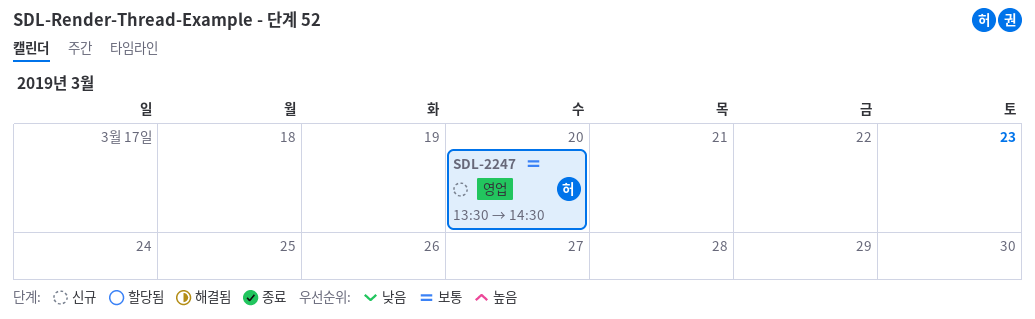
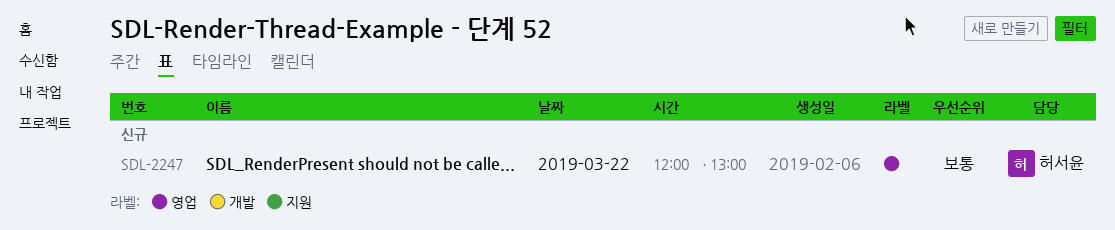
SDL-2247, day: Mar 20 -> Mar 22
SDL-2247, begins: 13:30 -> 12:00
SDL-2247, ends: 14:30 -> 13:00

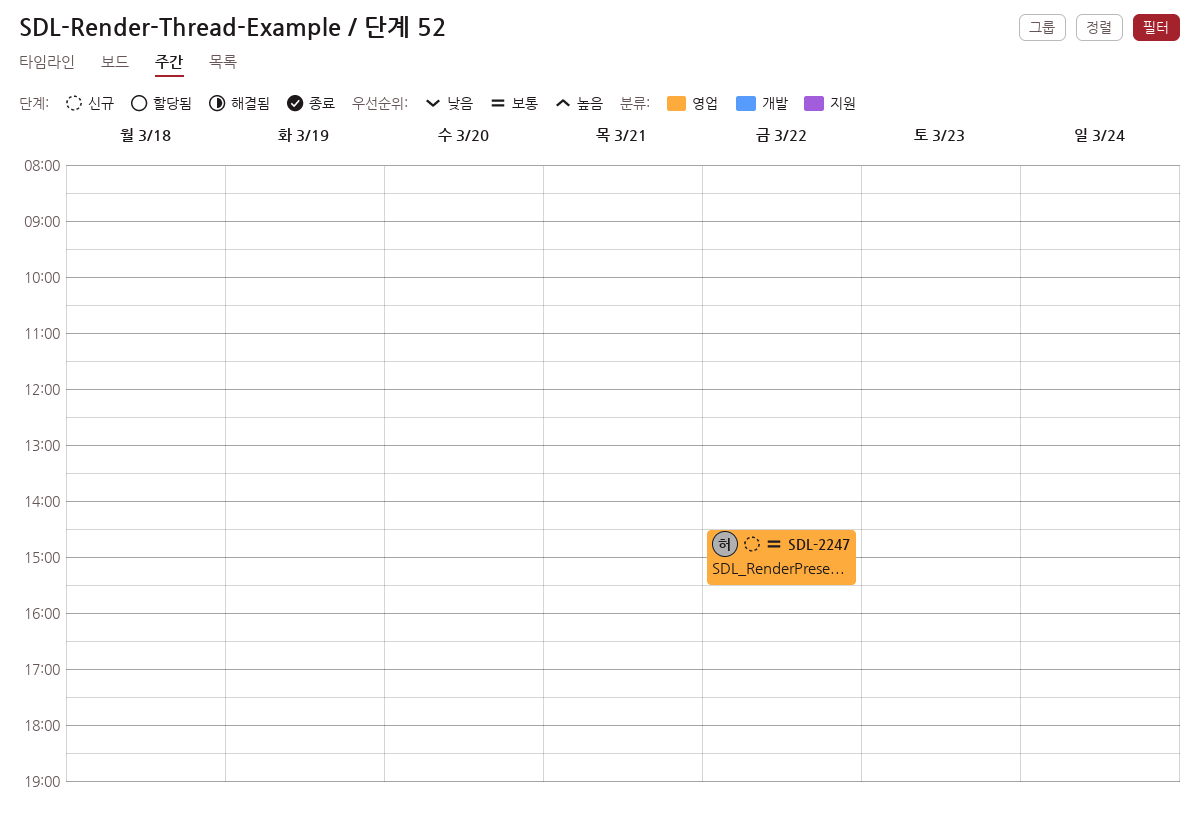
SDL-2247, begins: 12:00 -> 14:30
SDL-2247, ends: 13:00 -> 15:30

